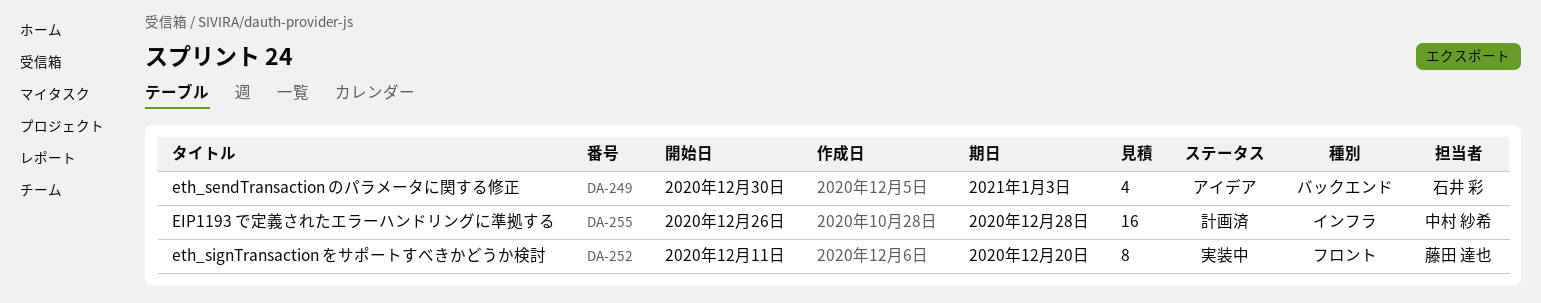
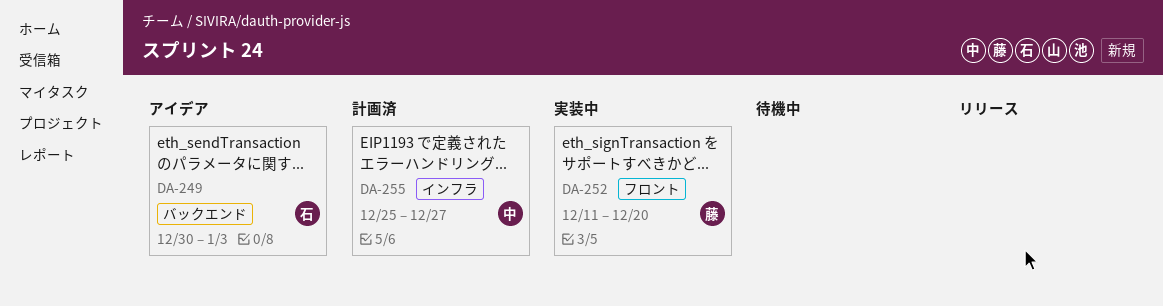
DA-255, start: Dec 26 -> Dec 25
DA-255, due: Dec 28 -> Dec 27

